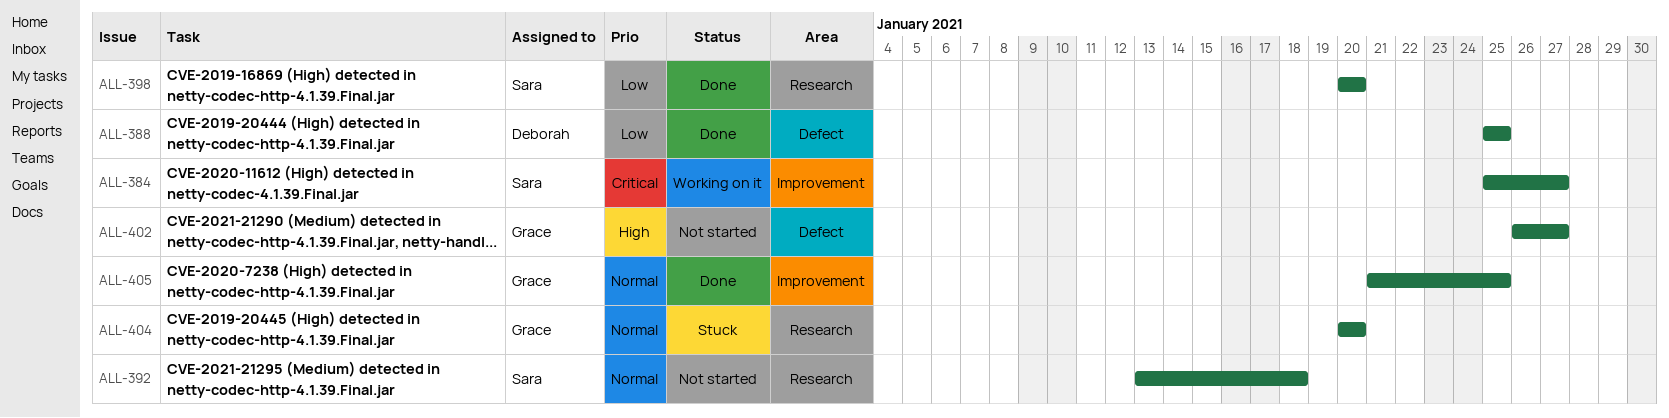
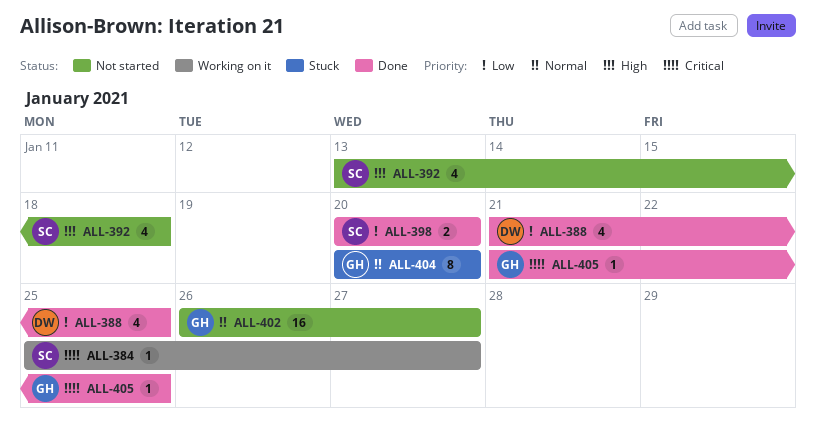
ALL-388, start: Jan 25 -> Jan 21
ALL-392, priority: Normal -> High
ALL-402, priority: High -> Normal
ALL-405, priority: Normal -> Critical

